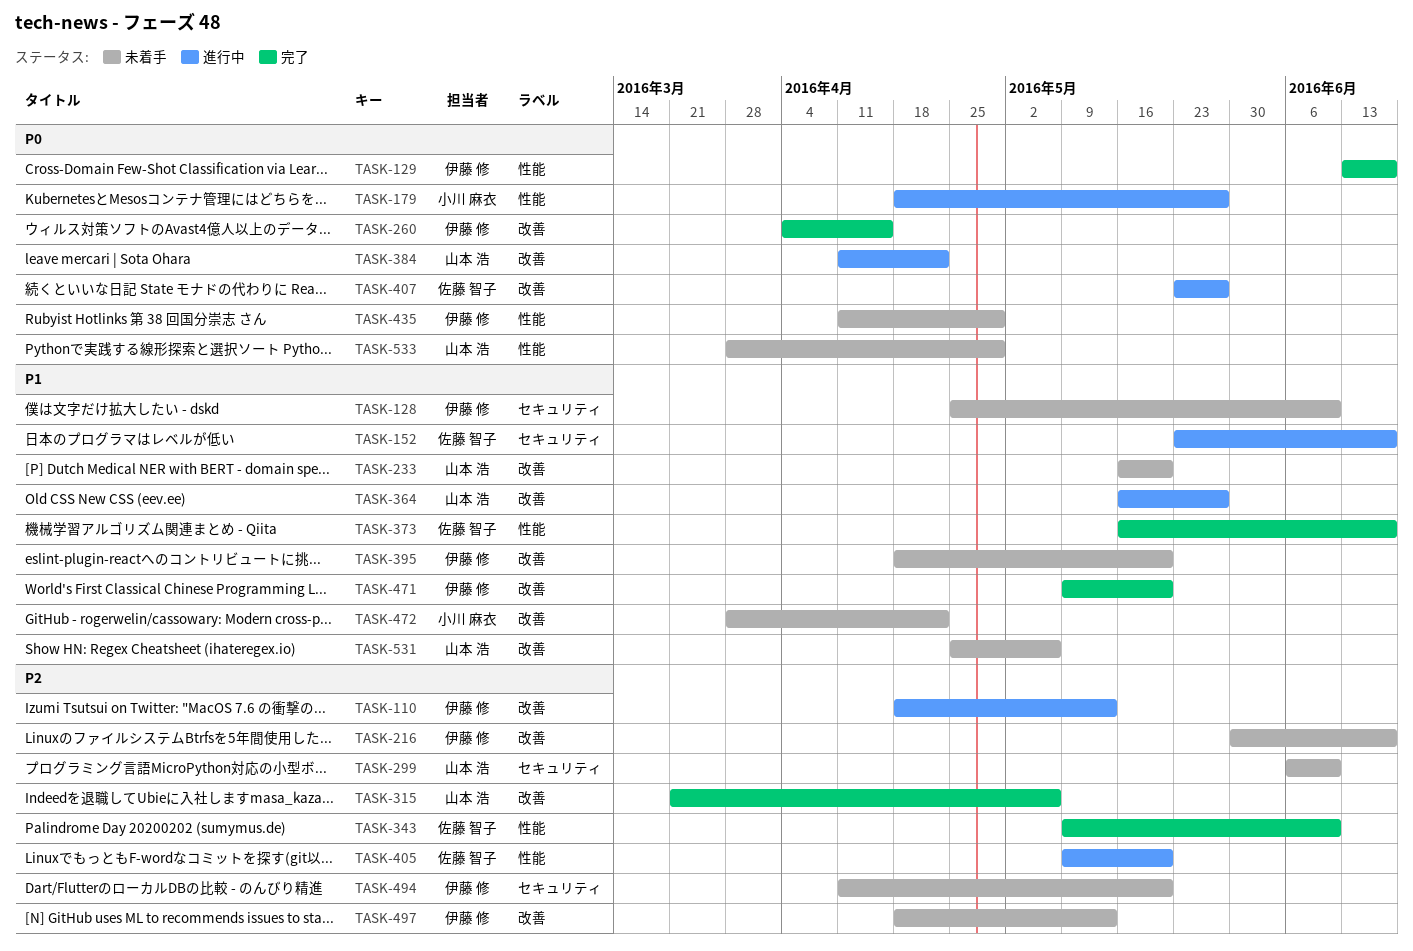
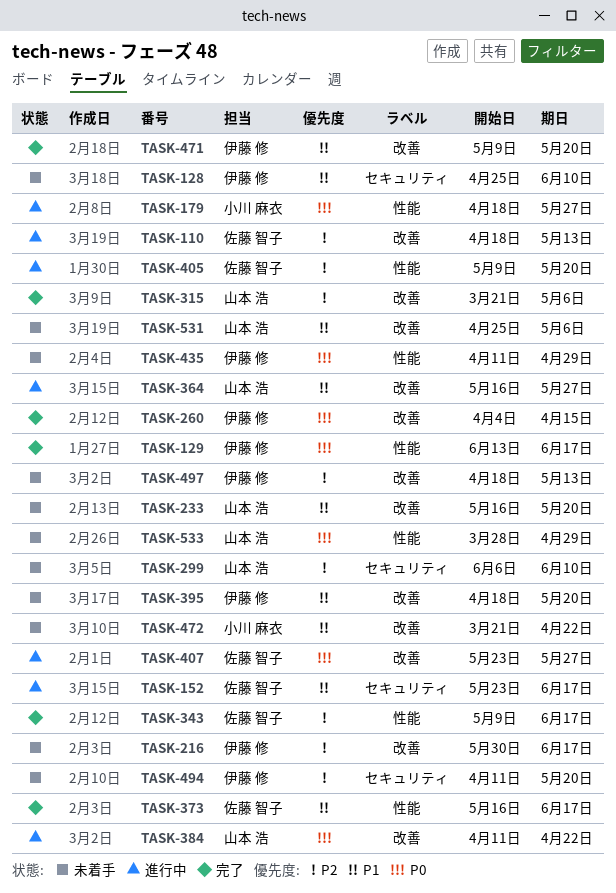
TASK-110, owner: 伊藤 修 -> 佐藤 智子
TASK-343, due: Jun 10 -> Jun 17
TASK-472, start: Mar 28 -> Mar 21

